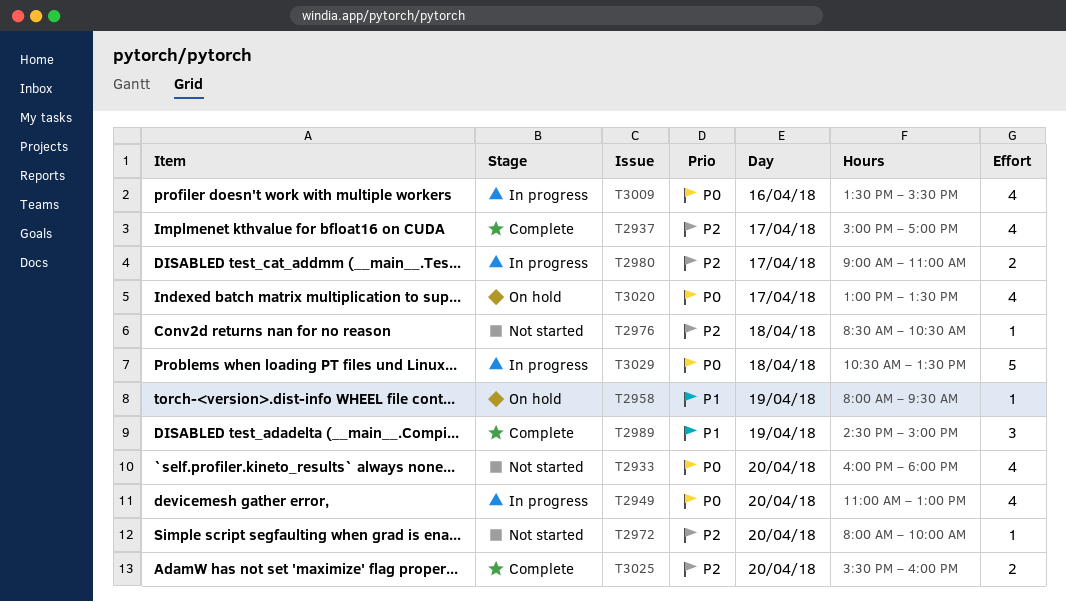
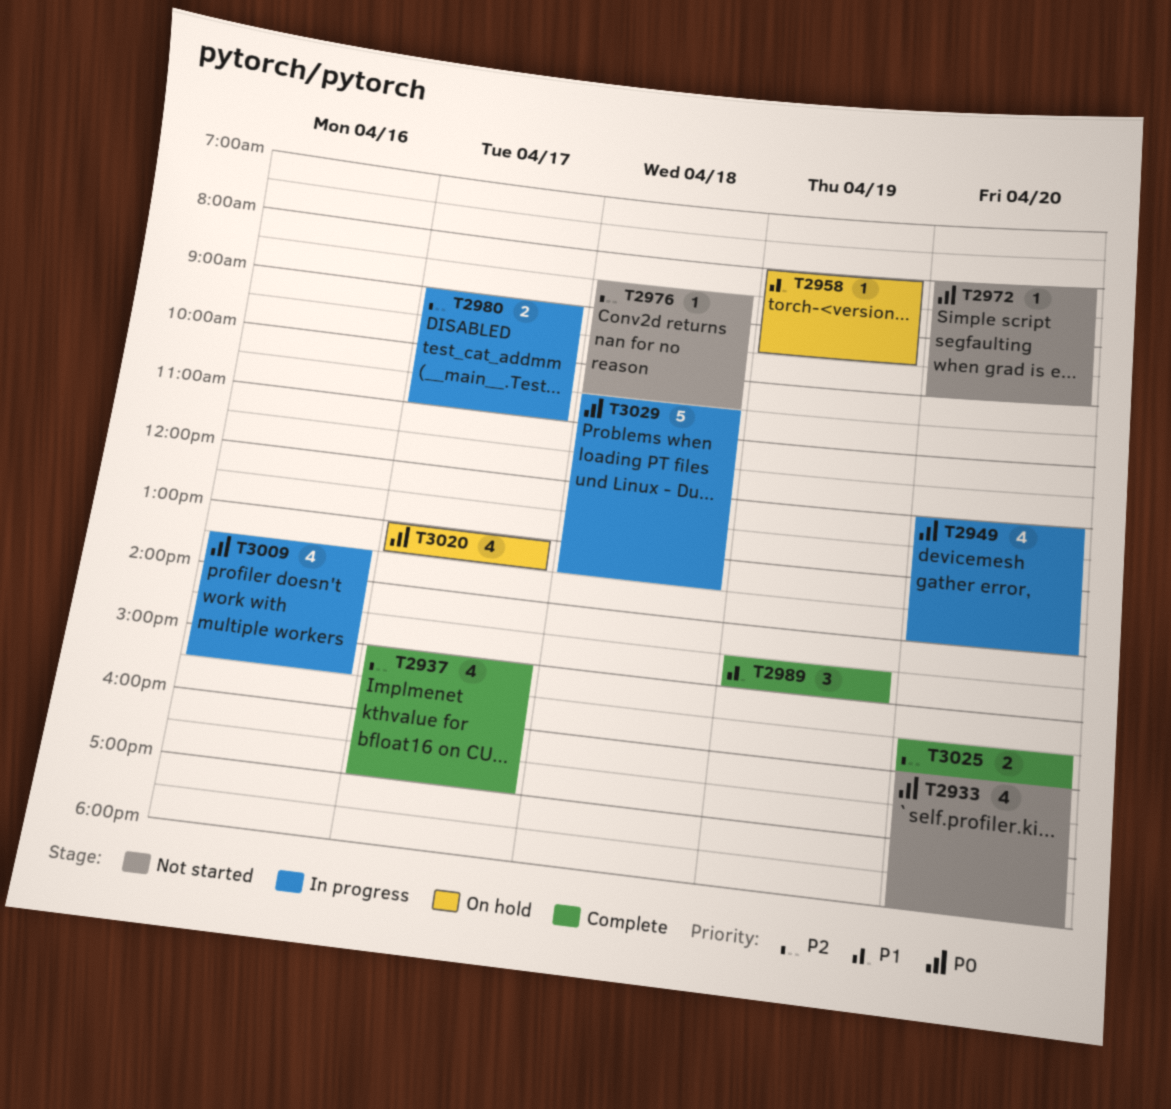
T2949, begins: 11:00 -> 12:00
T2949, ends: 13:00 -> 14:00
T2972, priority: P2 -> P0

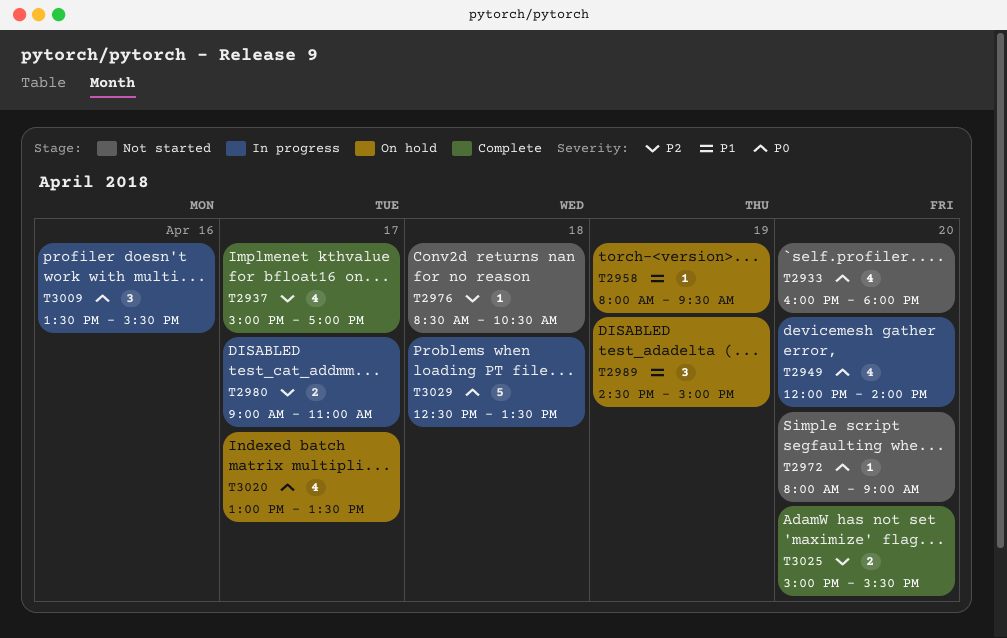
T2972, ends: 10:00 -> 09:00
T2989, status: Complete -> On hold
T3009, estimate: 4 -> 3
T3025, begins: 15:30 -> 15:00
T3025, ends: 16:00 -> 15:30
T3029, begins: 10:30 -> 12:30

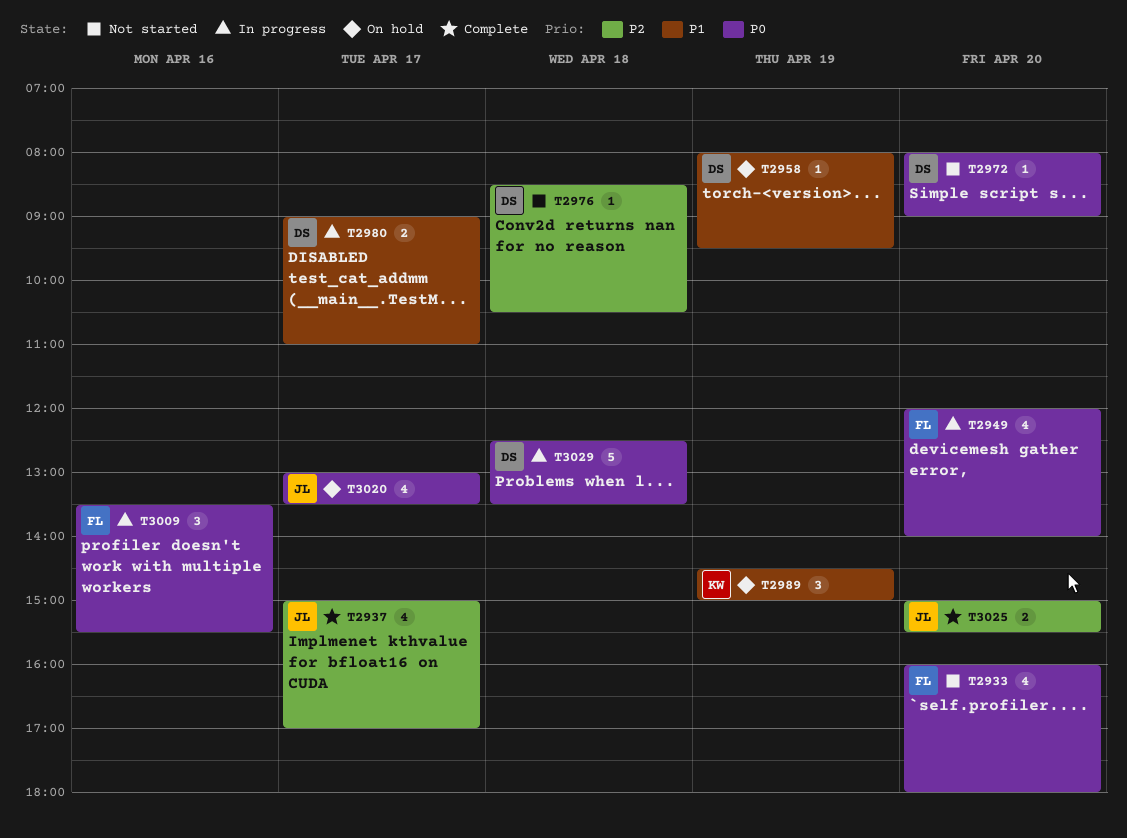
T2980, priority: P2 -> P1

